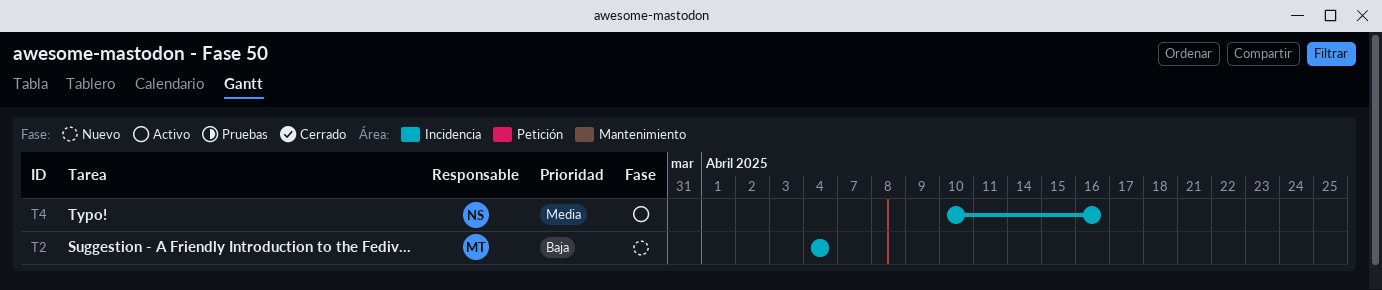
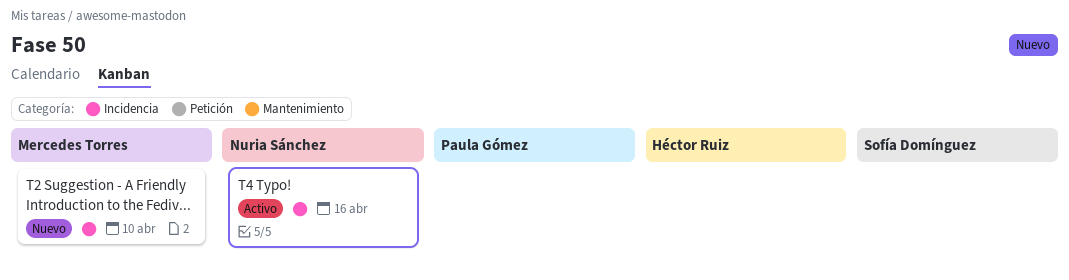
T2, due: Apr 4 -> Apr 10

